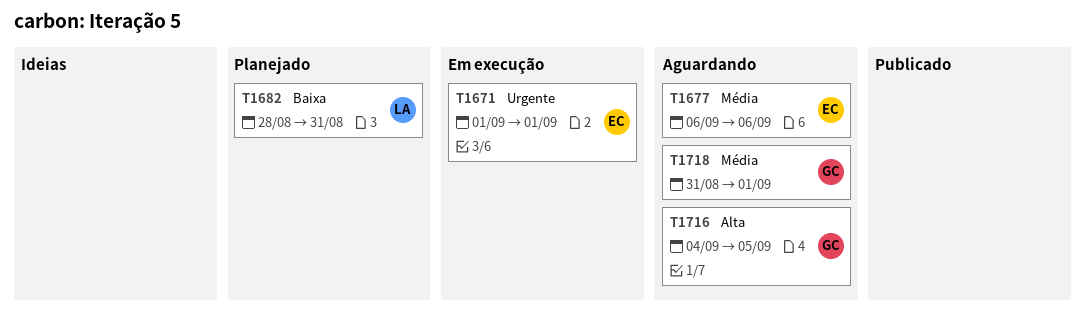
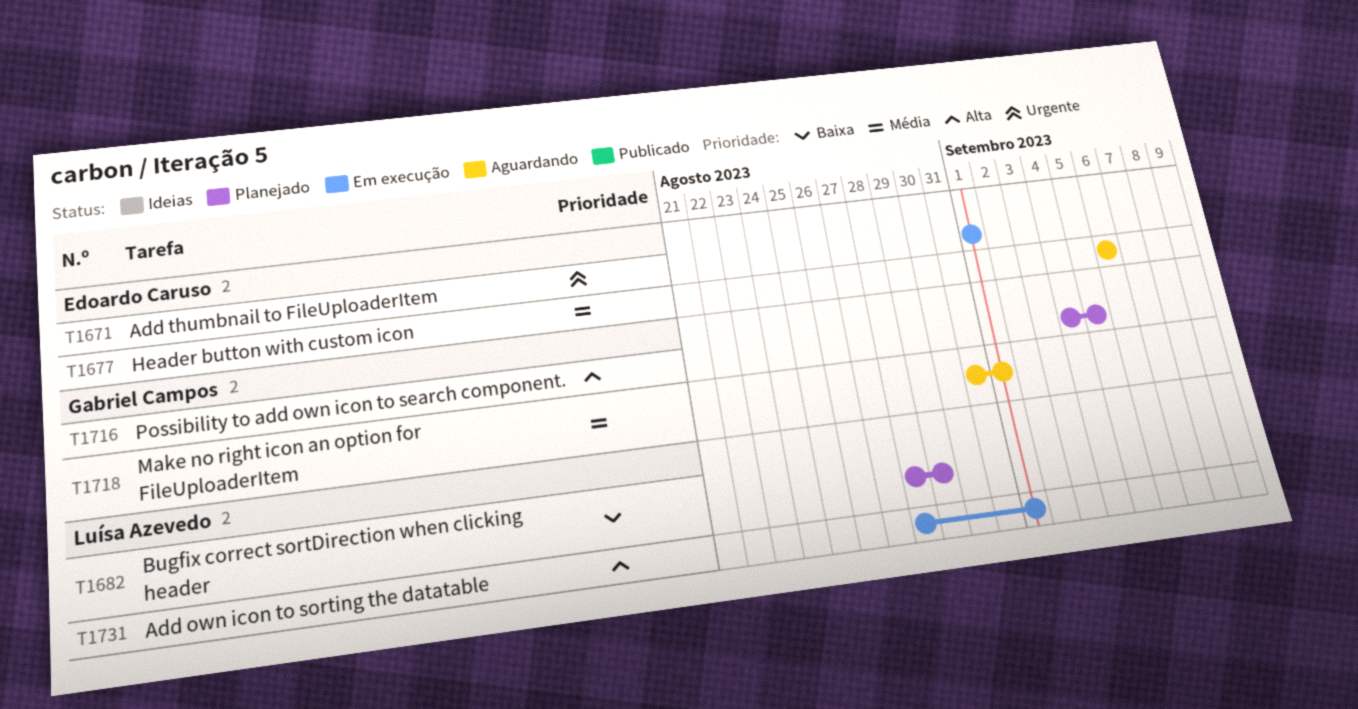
T1682, due: Aug 31 -> Aug 29
T1716, status: Aguardando -> Planejado
T1731: none -> present

